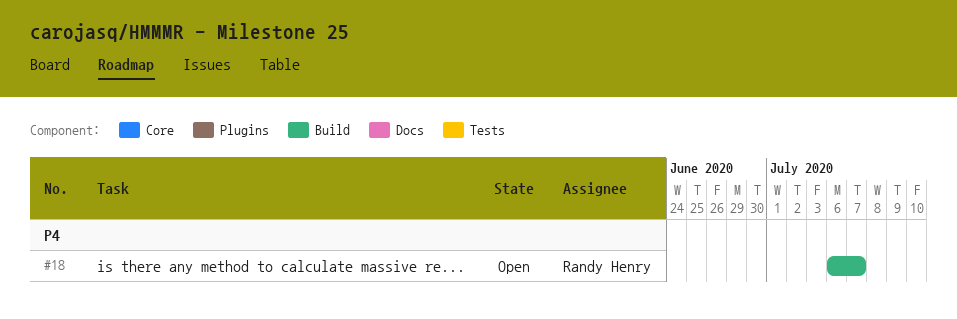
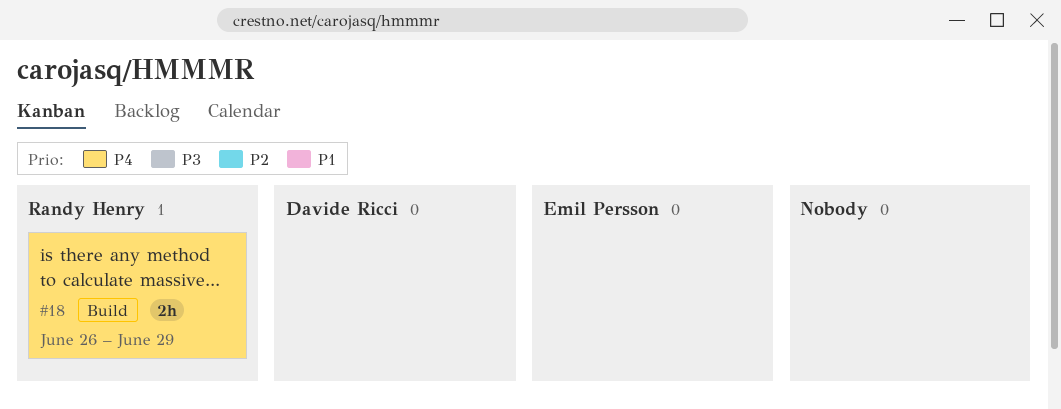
#18, start: Jul 6 -> Jun 26
#18, due: Jul 7 -> Jun 29

